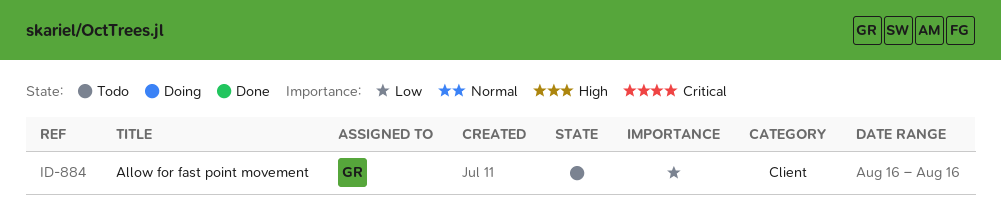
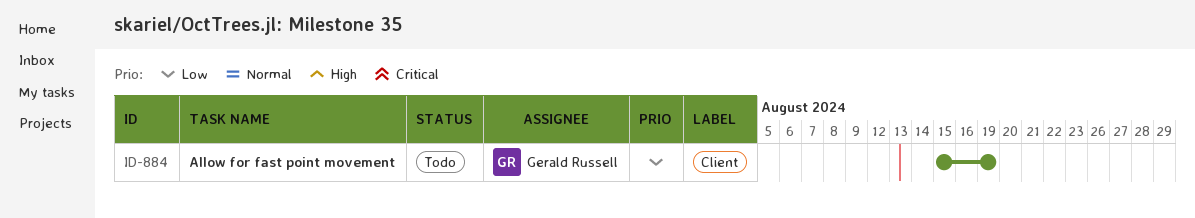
ID-884, start: Aug 16 -> Aug 15
ID-884, due: Aug 16 -> Aug 19

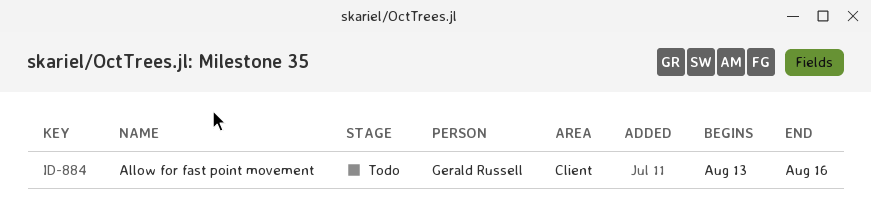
ID-884, start: Aug 15 -> Aug 13
ID-884, due: Aug 19 -> Aug 16

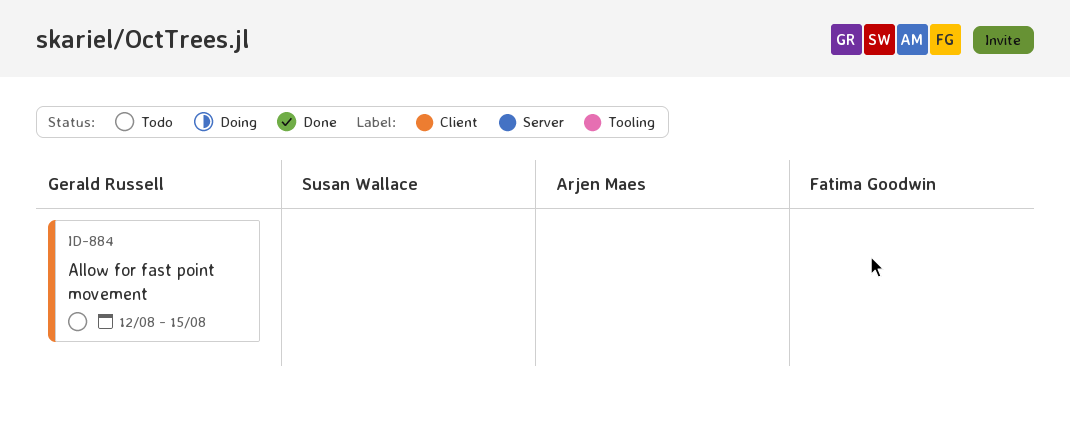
ID-884, start: Aug 13 -> Aug 12
ID-884, due: Aug 16 -> Aug 15

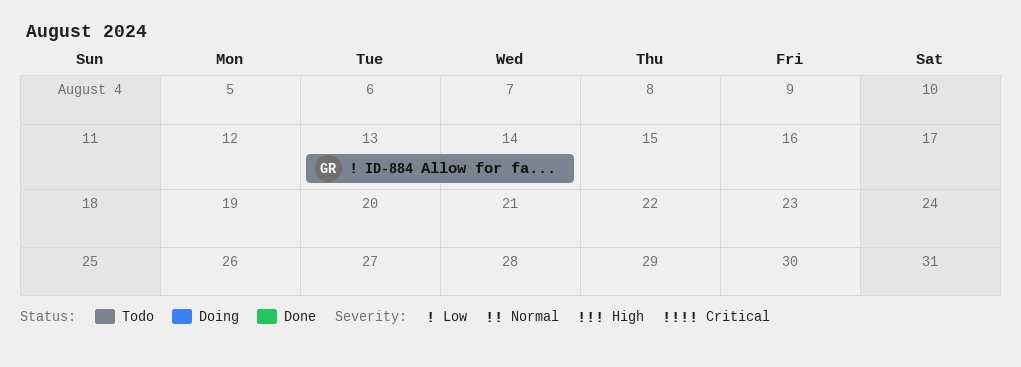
ID-884, start: Aug 12 -> Aug 13
ID-884, due: Aug 15 -> Aug 14

